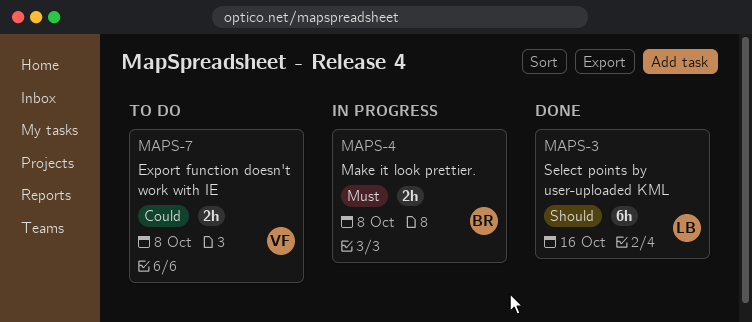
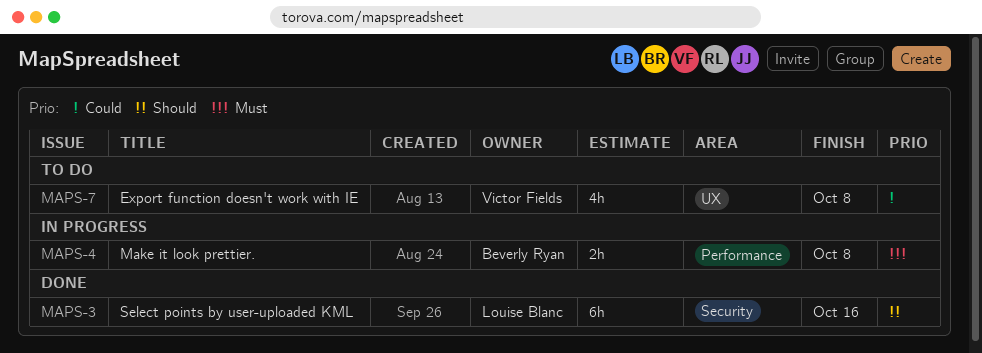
MAPS-7, estimate: 2h -> 4h

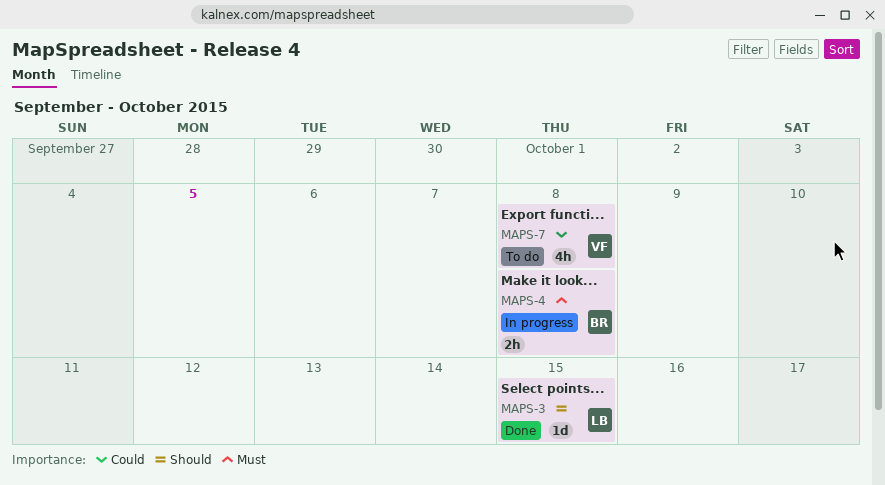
MAPS-3, estimate: 6h -> 1d
MAPS-3, due: Oct 16 -> Oct 15

